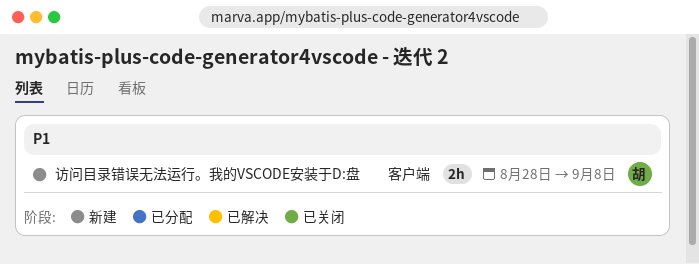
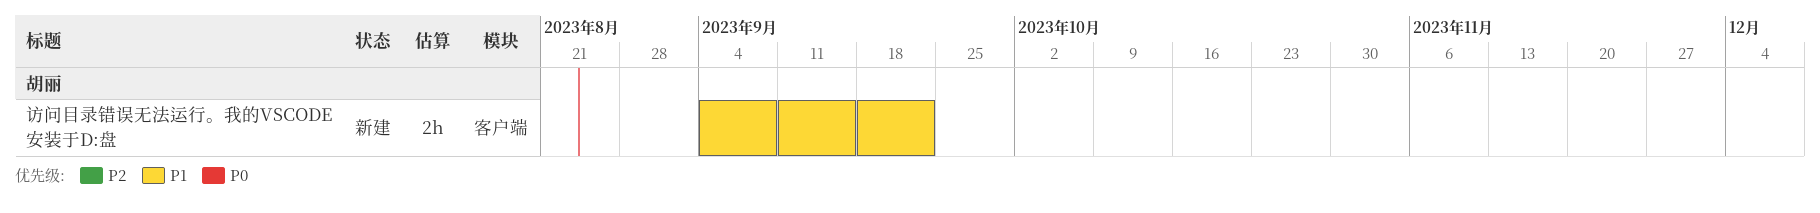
访问目录错误无法运行。我的VSCODE安装于D:盘, start: Aug 28 -> Sep 4
访问目录错误无法运行。我的VSCODE安装于D:盘, due: Sep 8 -> Sep 22

